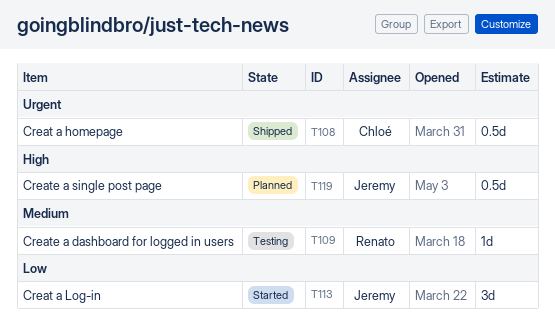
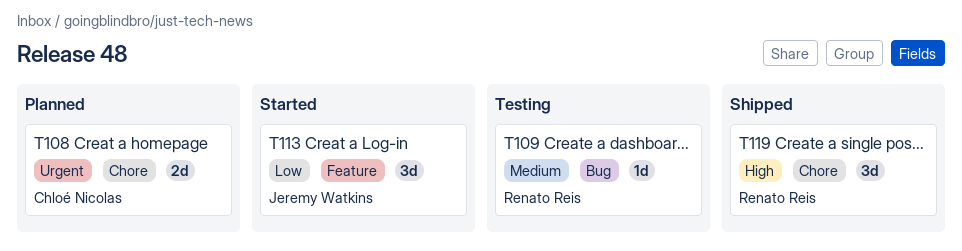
T108, status: Shipped -> Planned
T108, estimate: 0.5d -> 2d
T119, status: Planned -> Shipped
T119, owner: Jeremy Watkins -> Renato Reis
T119, estimate: 0.5d -> 3d

